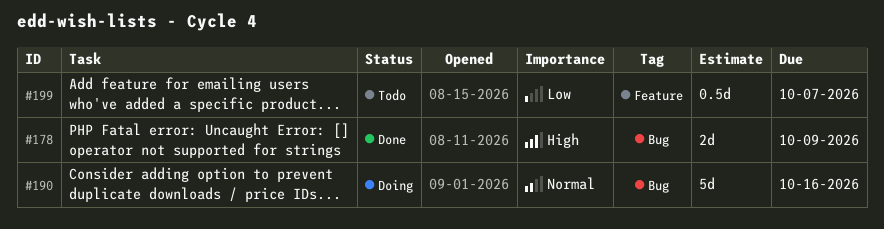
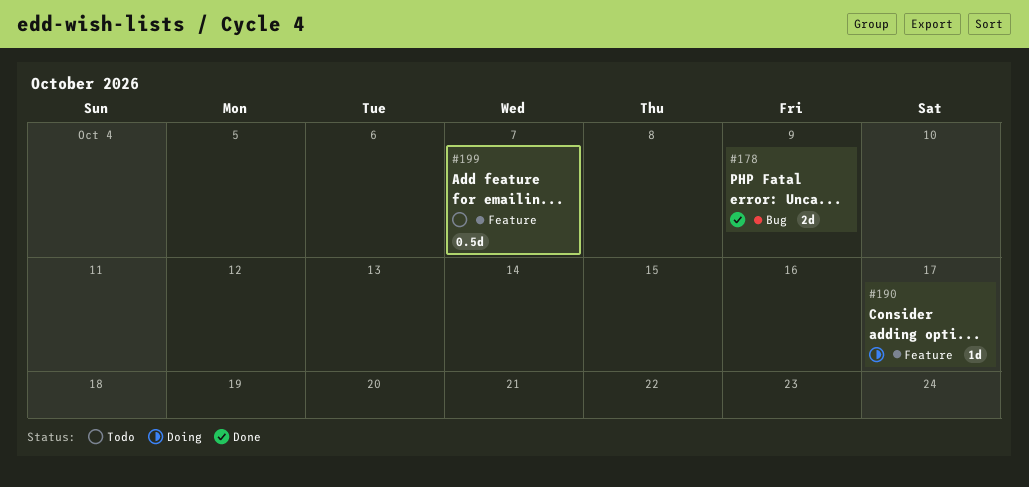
#190, label: Bug -> Feature
#190, estimate: 5d -> 1d
#190, due: Oct 16 -> Oct 17

